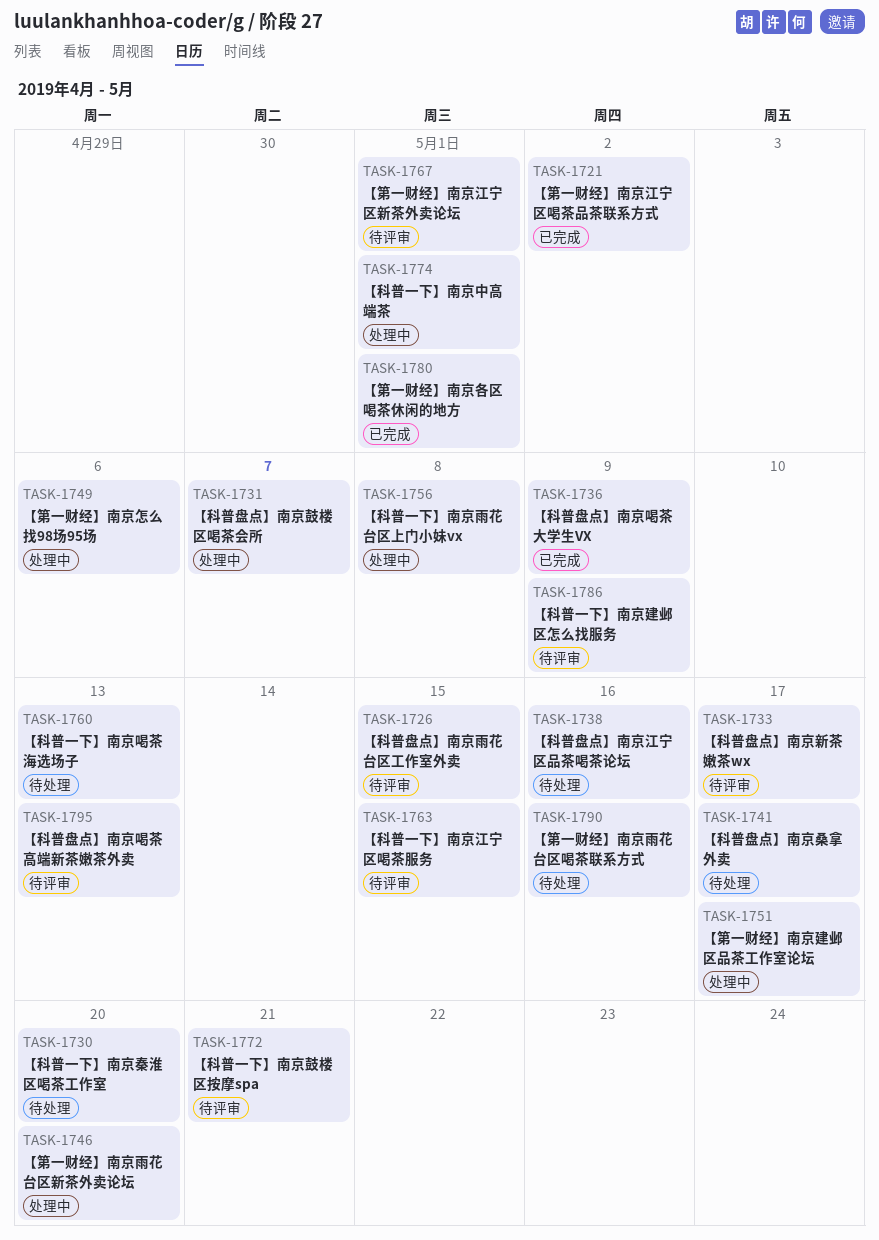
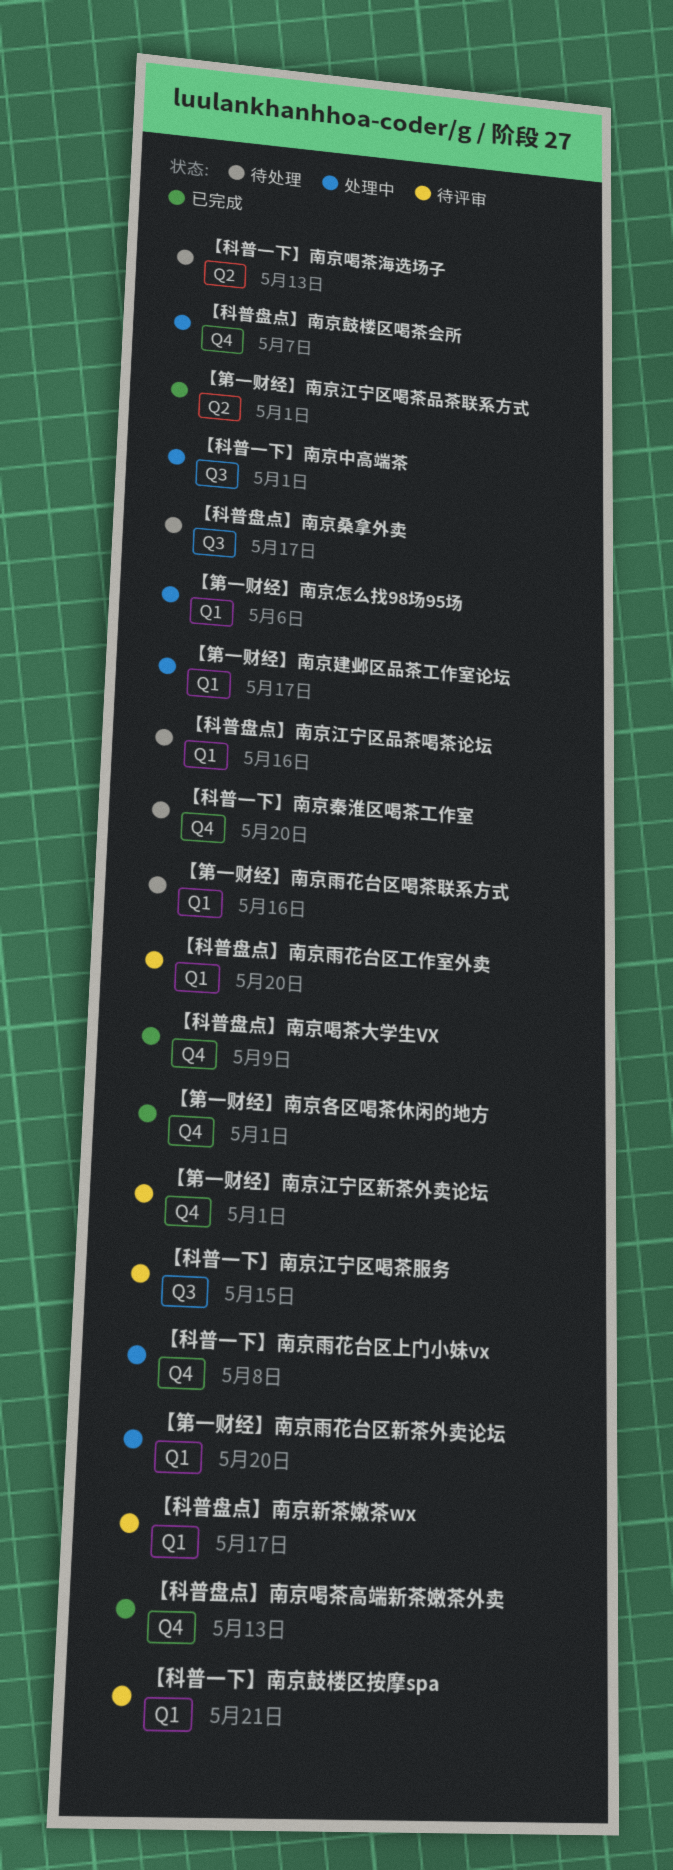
【科普一下】南京建邺区怎么找服务: present -> none
【科普盘点】南京喝茶高端新茶嫩茶外卖, status: 待评审 -> 已完成
【科普盘点】南京雨花台区工作室外卖, due: May 15 -> May 20
【第一财经】南京江宁区喝茶品茶联系方式, due: May 2 -> May 1

